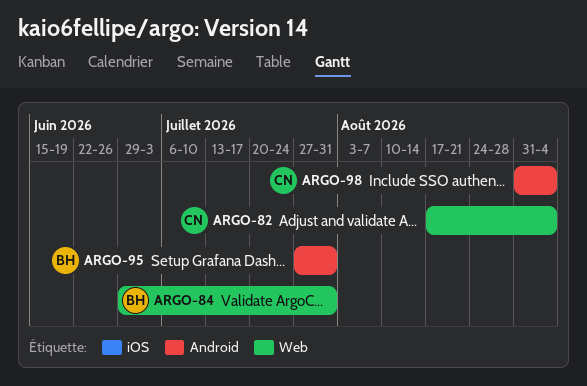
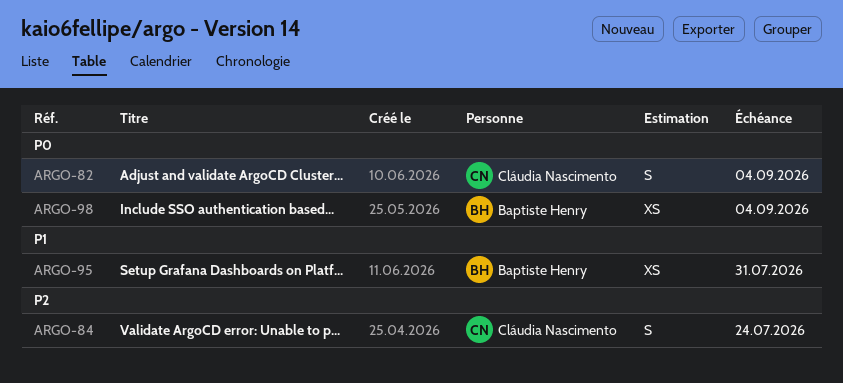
ARGO-84, owner: Baptiste Henry -> Cláudia Nascimento
ARGO-84, due: Jul 31 -> Jul 24
ARGO-98, owner: Cláudia Nascimento -> Baptiste Henry

